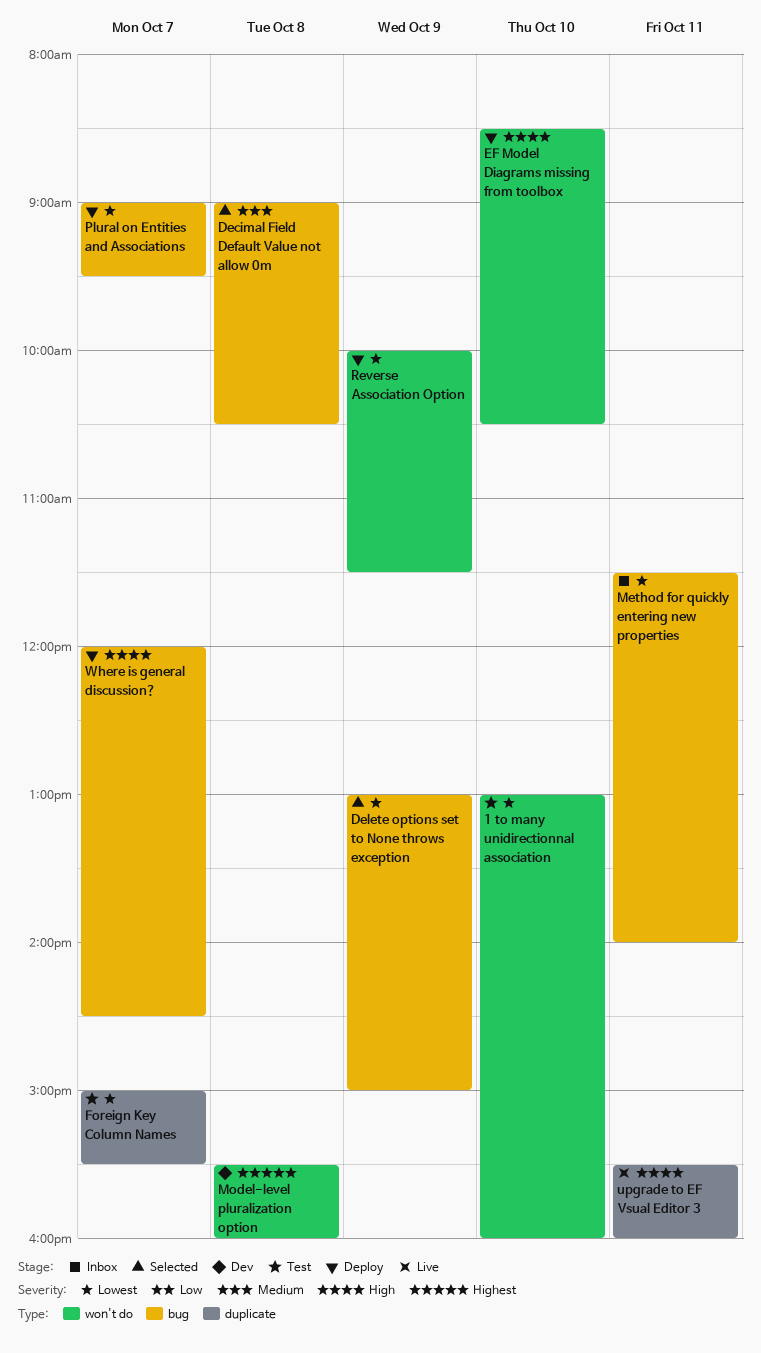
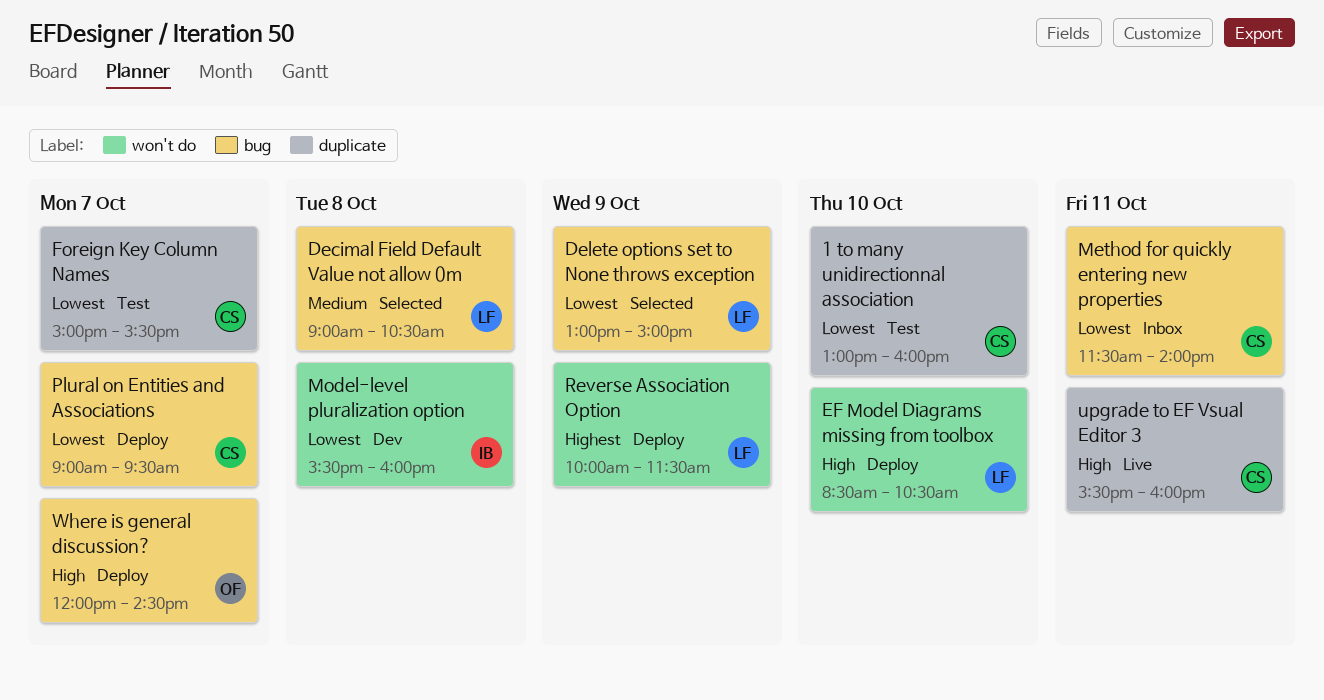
1 to many unidirectionnal association, label: won't do -> duplicate
Model-level pluralization option, priority: Highest -> Lowest
Reverse Association Option, priority: Lowest -> Highest

